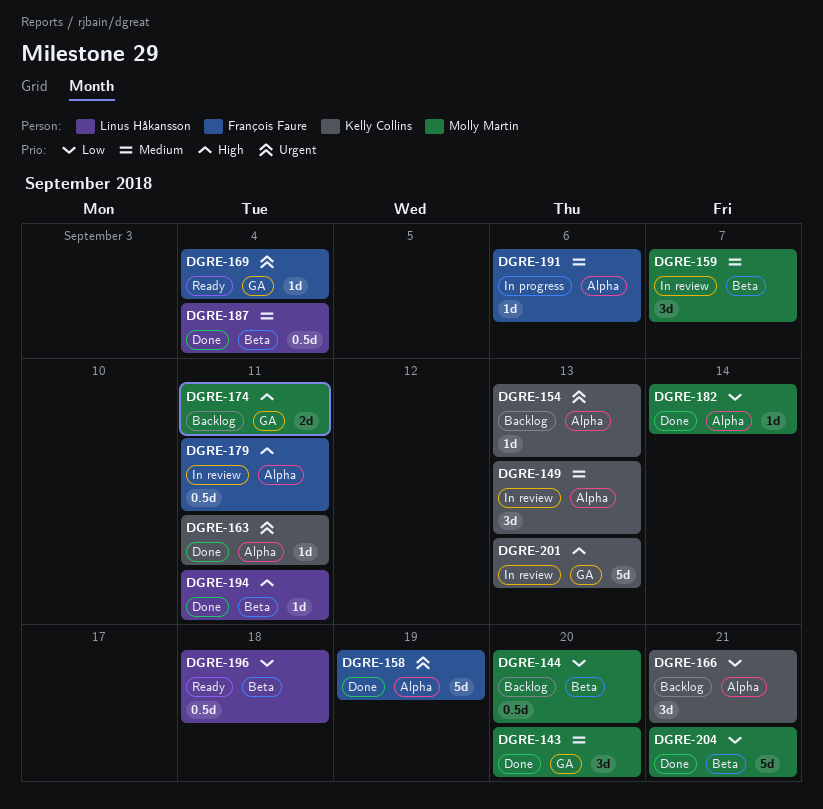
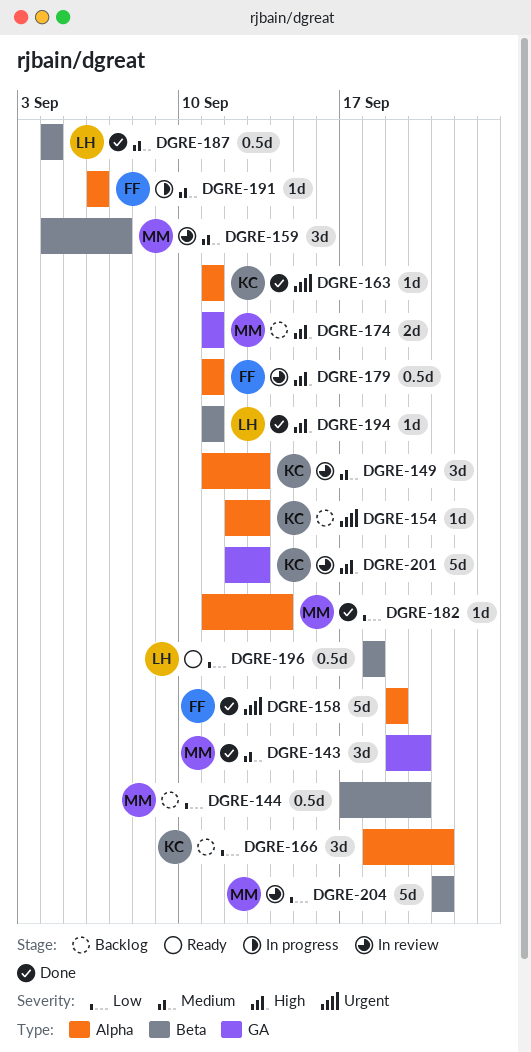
DGRE-169: present -> none
DGRE-204, status: Done -> In review

